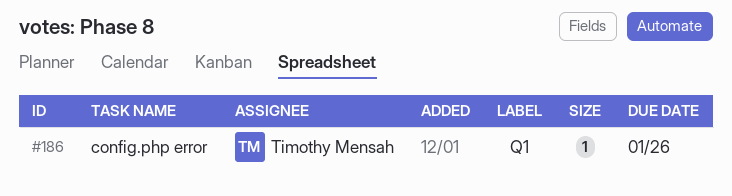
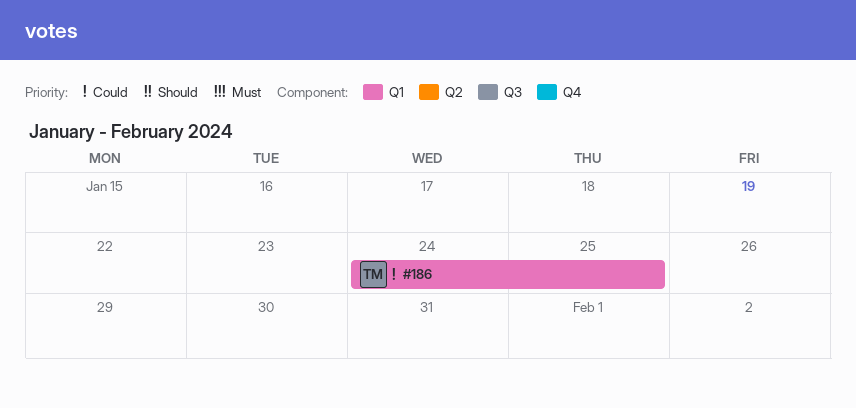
#186, due: Jan 26 -> Jan 25

